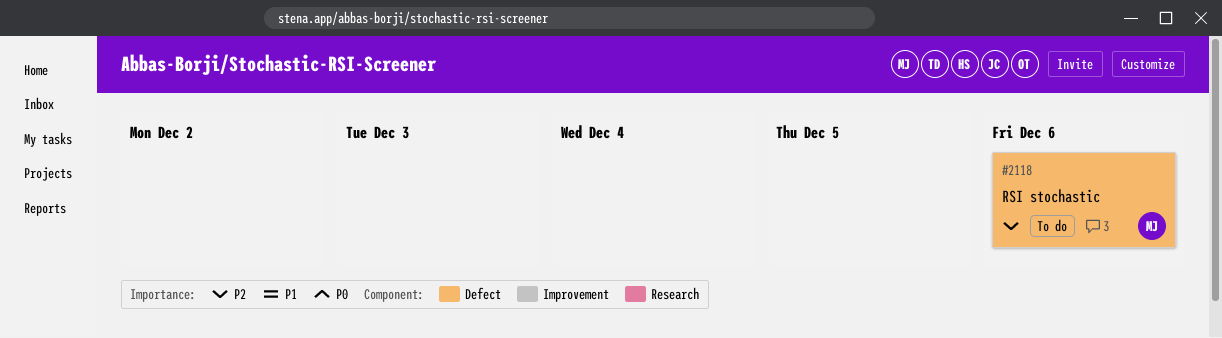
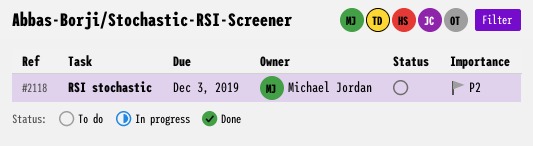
#2118, due: Dec 6 -> Dec 3

